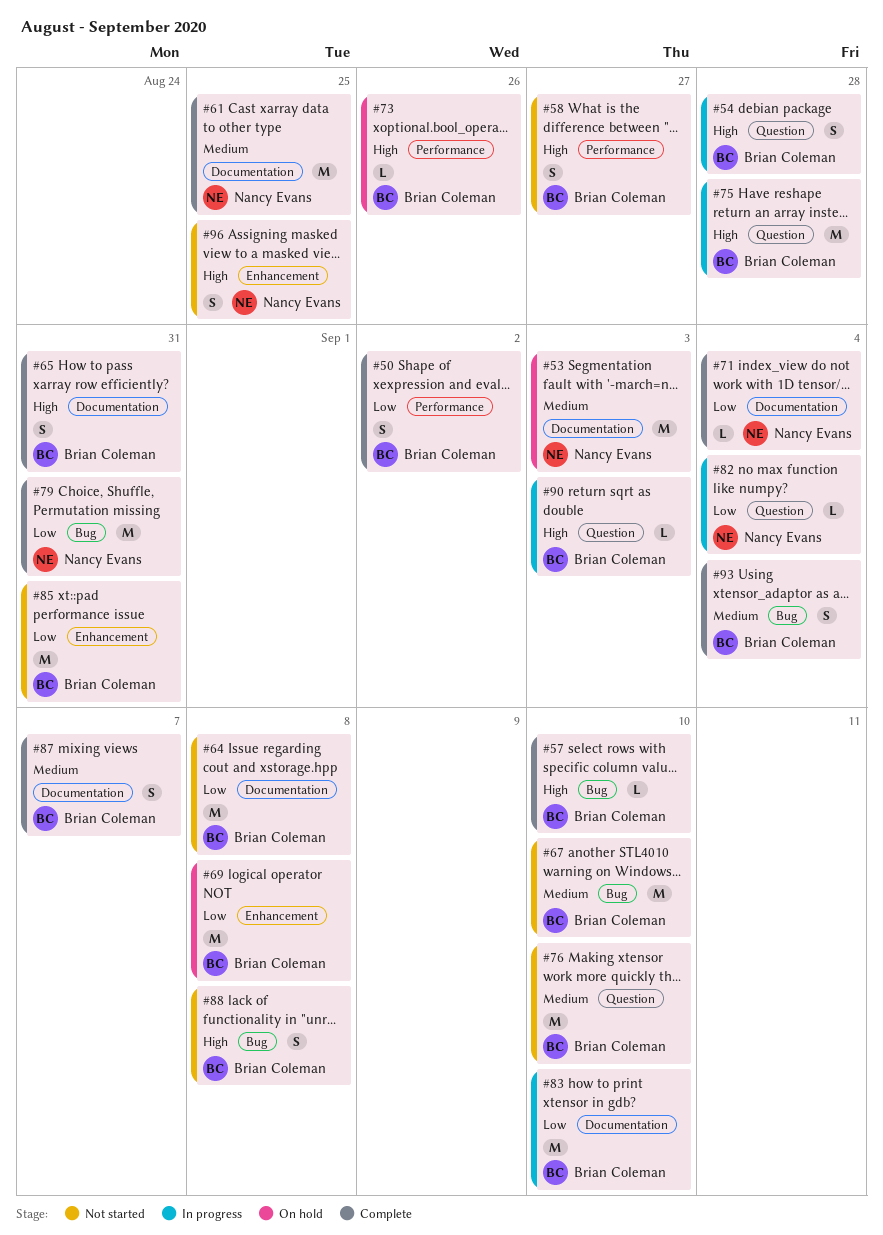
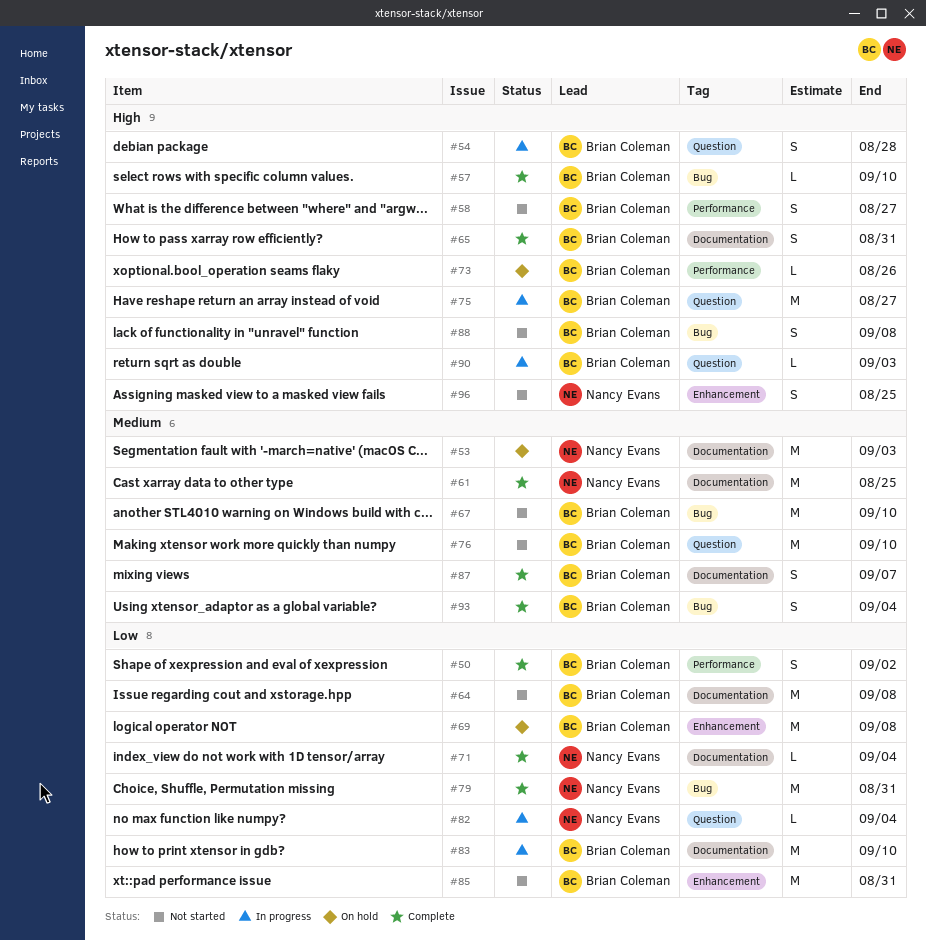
#75, due: Aug 28 -> Aug 27

